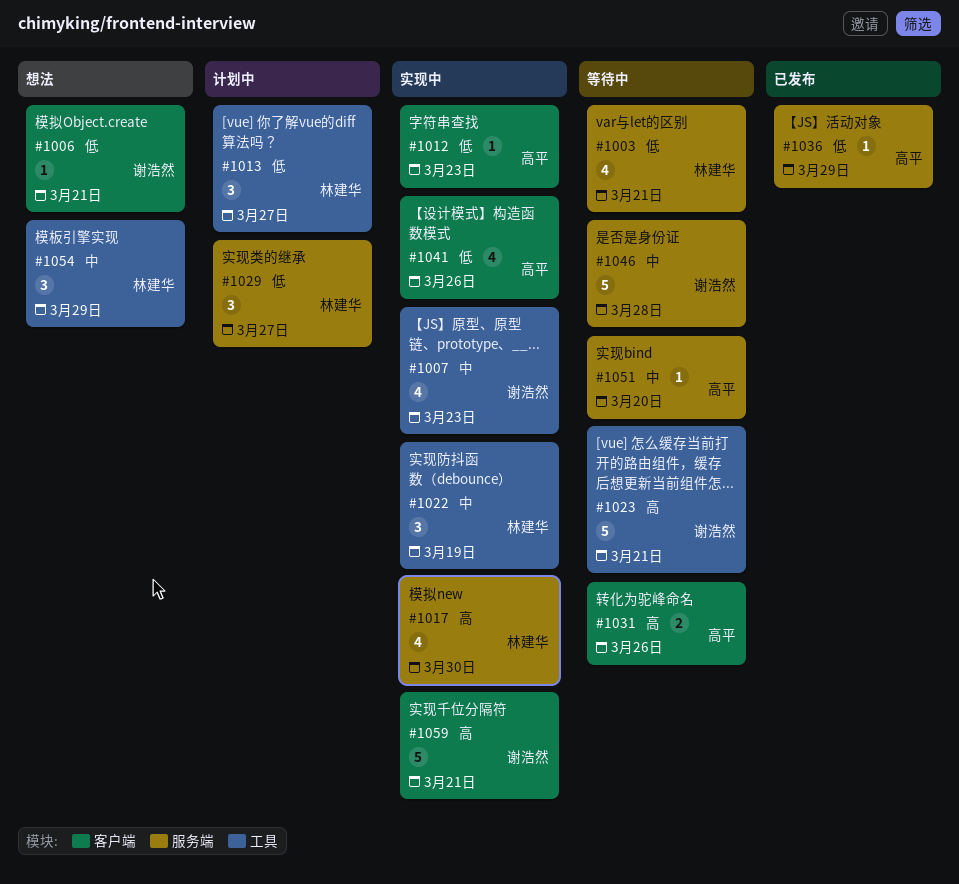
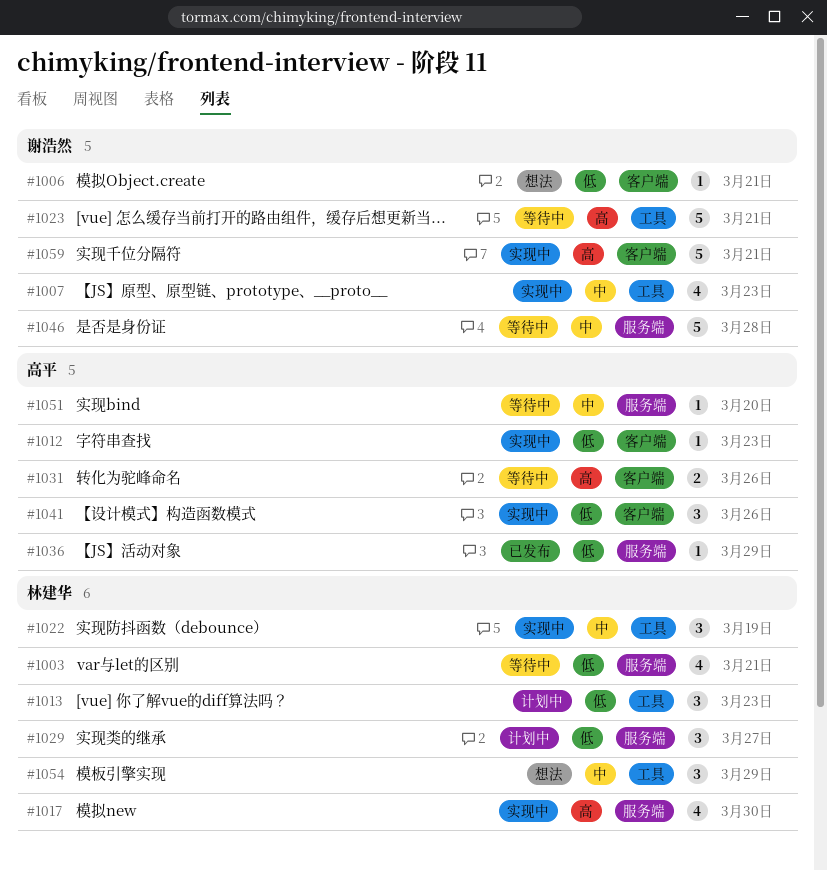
#1013, due: Mar 27 -> Mar 23
#1041, estimate: 4 -> 3

